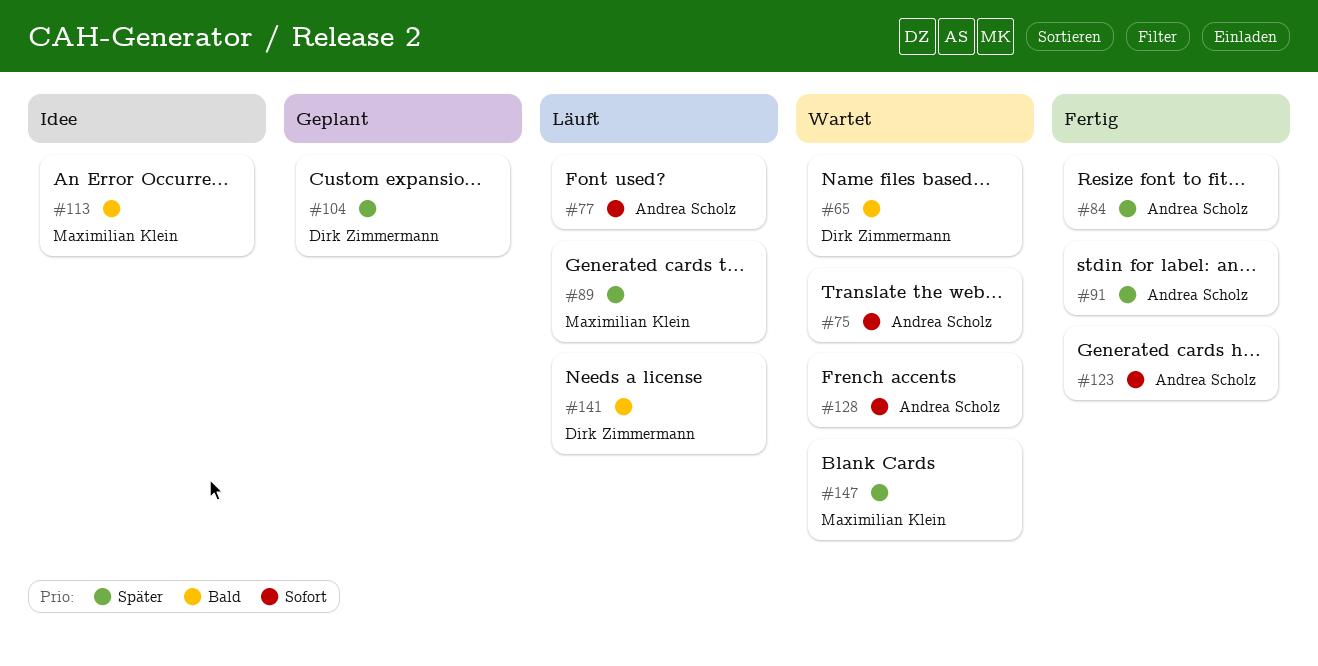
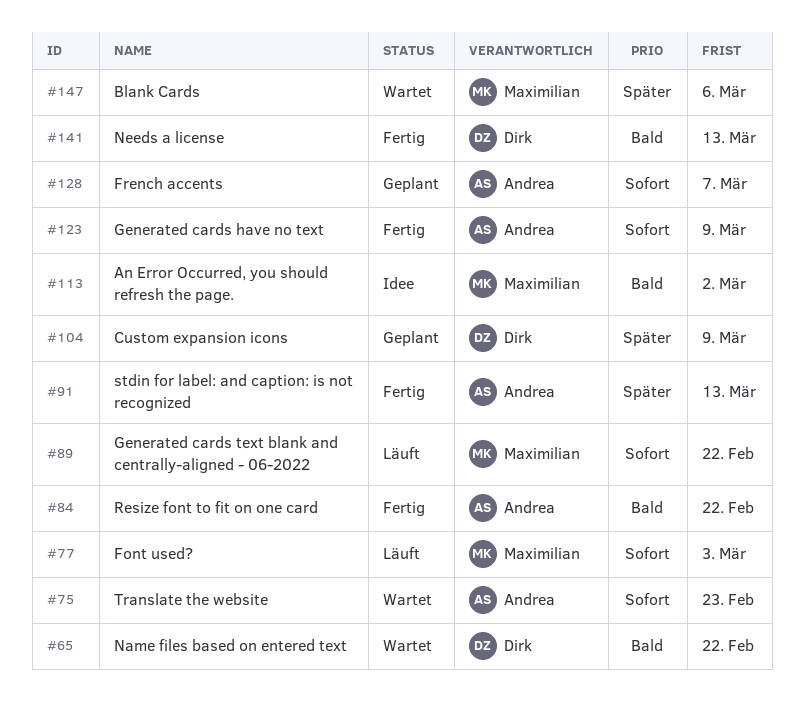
#77, owner: Andrea Scholz -> Maximilian Klein
#84, priority: Später -> Bald
#89, priority: Später -> Sofort
#128, status: Wartet -> Geplant
#141, status: Läuft -> Fertig

